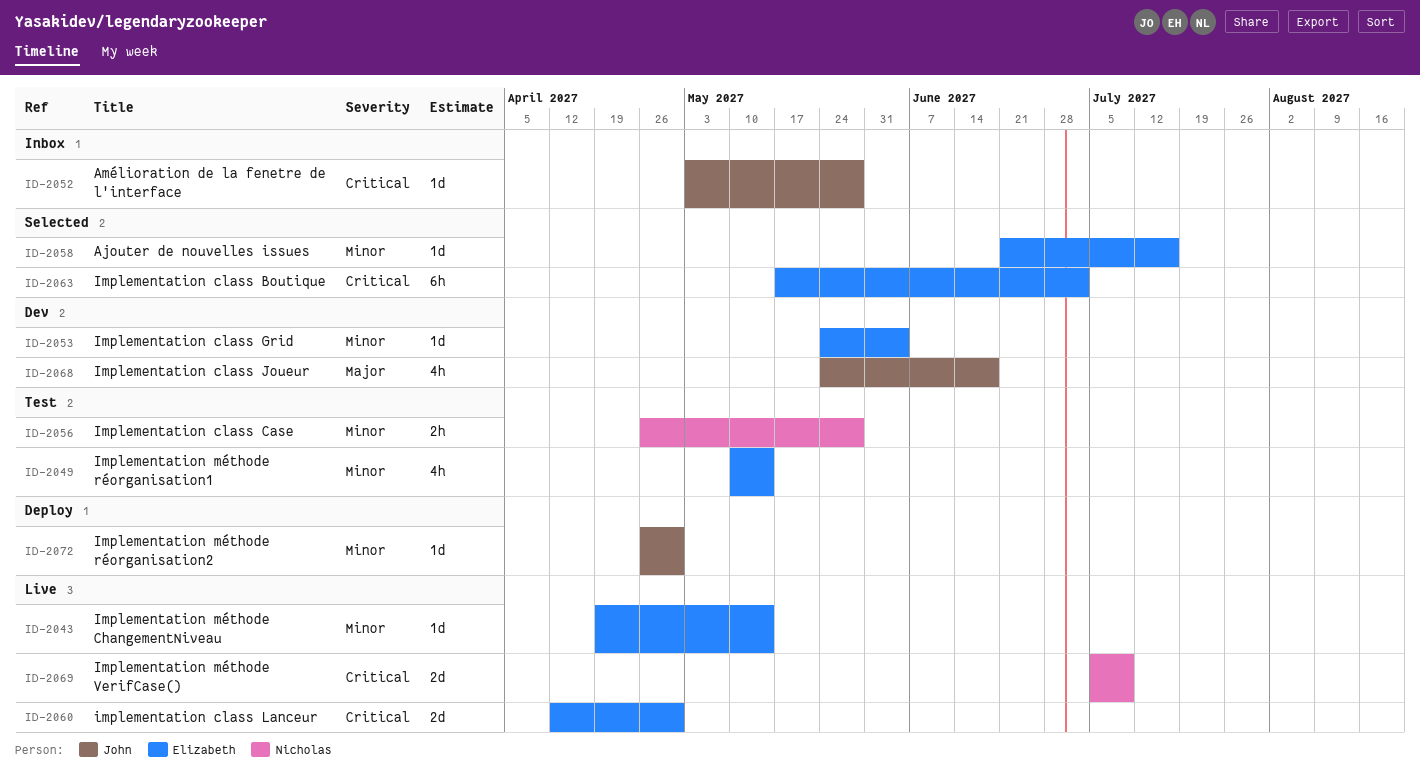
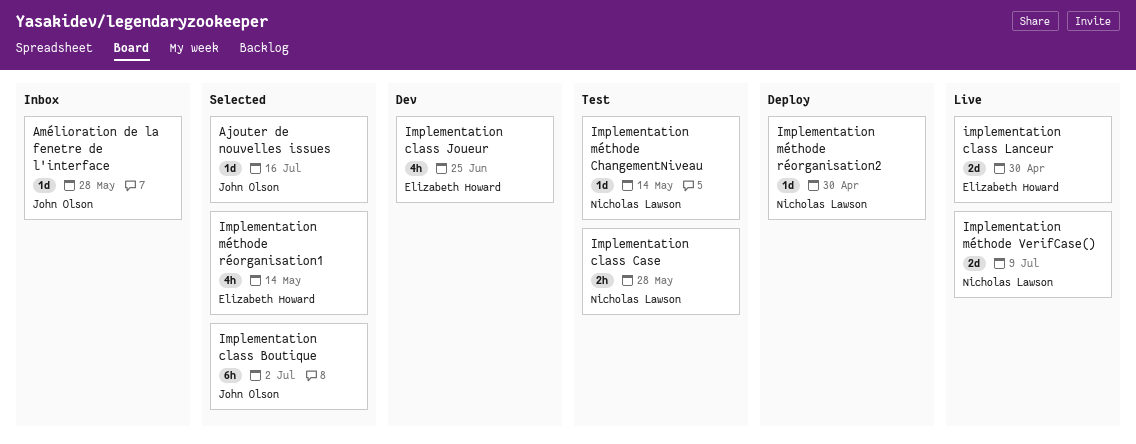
Ajouter de nouvelles issues, owner: Elizabeth Howard -> John Olson
Implementation class Boutique, owner: Elizabeth Howard -> John Olson
Implementation class Grid: present -> none
Implementation class Joueur, owner: John Olson -> Elizabeth Howard
Implementation class Joueur, due: Jun 18 -> Jun 25
Implementation méthode ChangementNiveau, status: Live -> Test
Implementation méthode ChangementNiveau, owner: Elizabeth Howard -> Nicholas Lawson
Implementation méthode réorganisation1, status: Test -> Selected
Implementation méthode réorganisation2, owner: John Olson -> Nicholas Lawson

